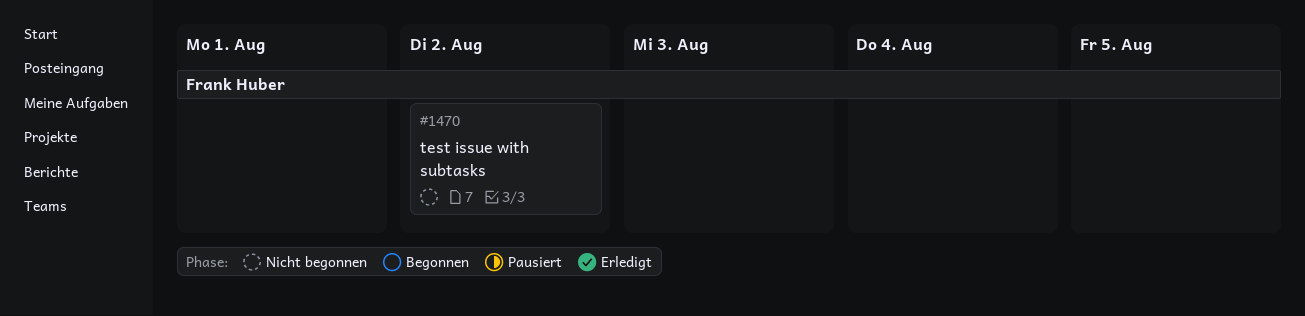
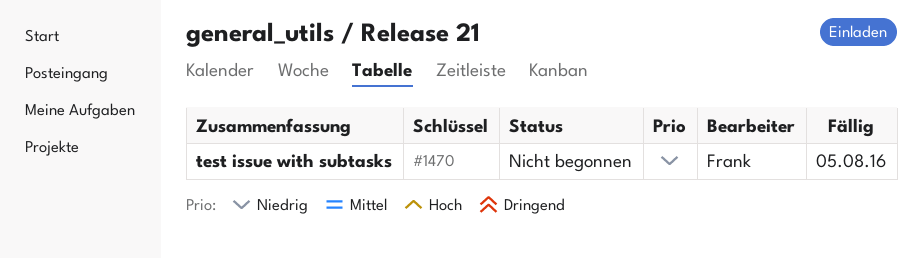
#1470, due: Aug 2 -> Aug 5

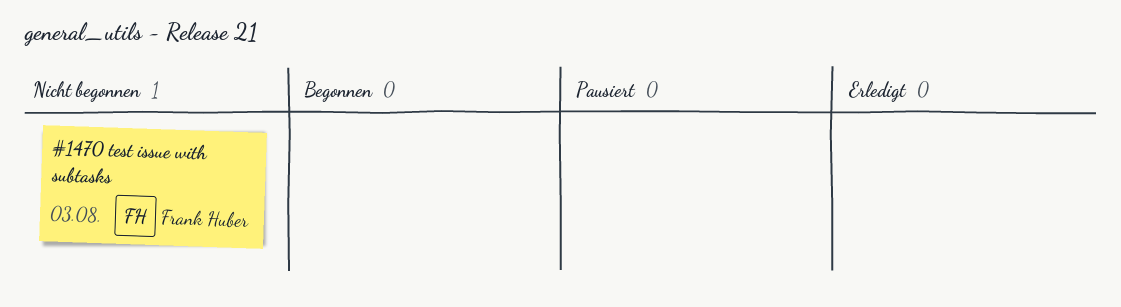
#1470, due: Aug 5 -> Aug 3

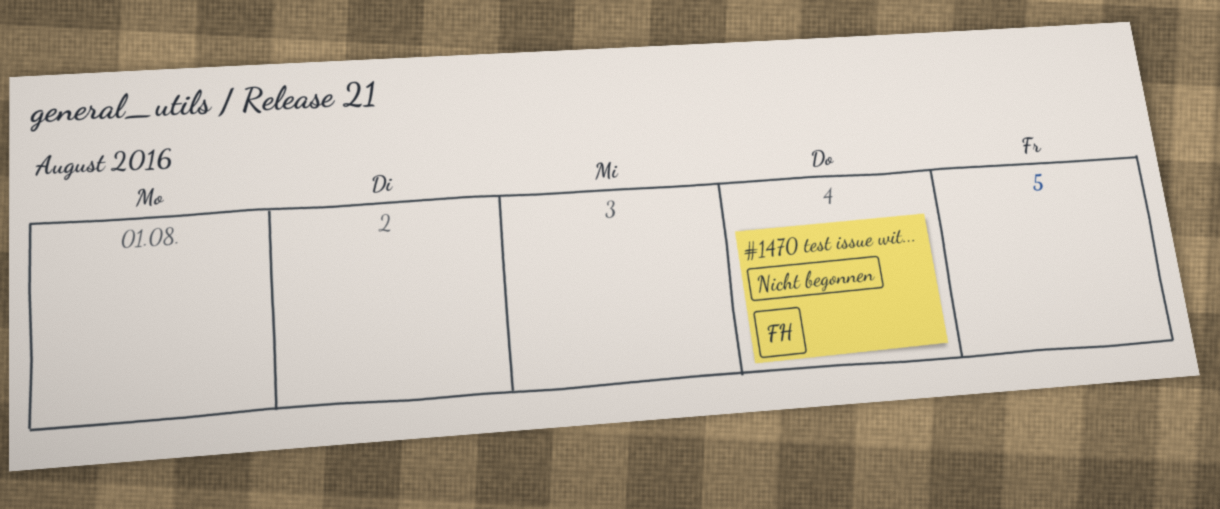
#1470, due: Aug 3 -> Aug 4

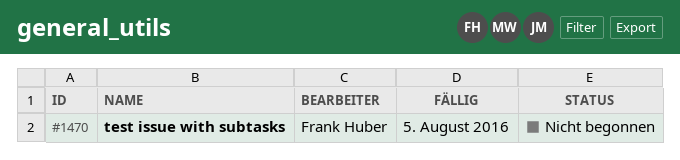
#1470, due: Aug 4 -> Aug 5

